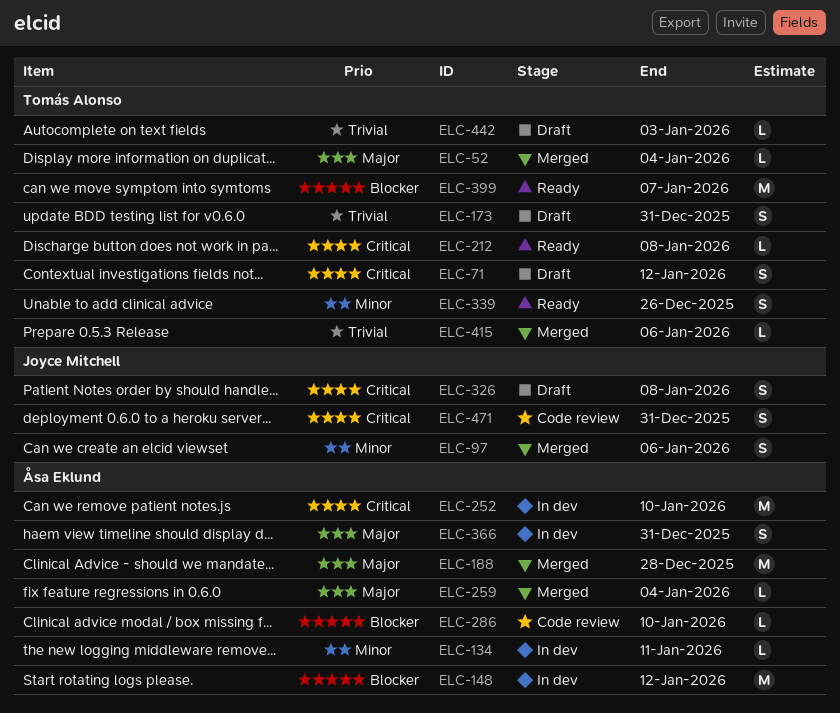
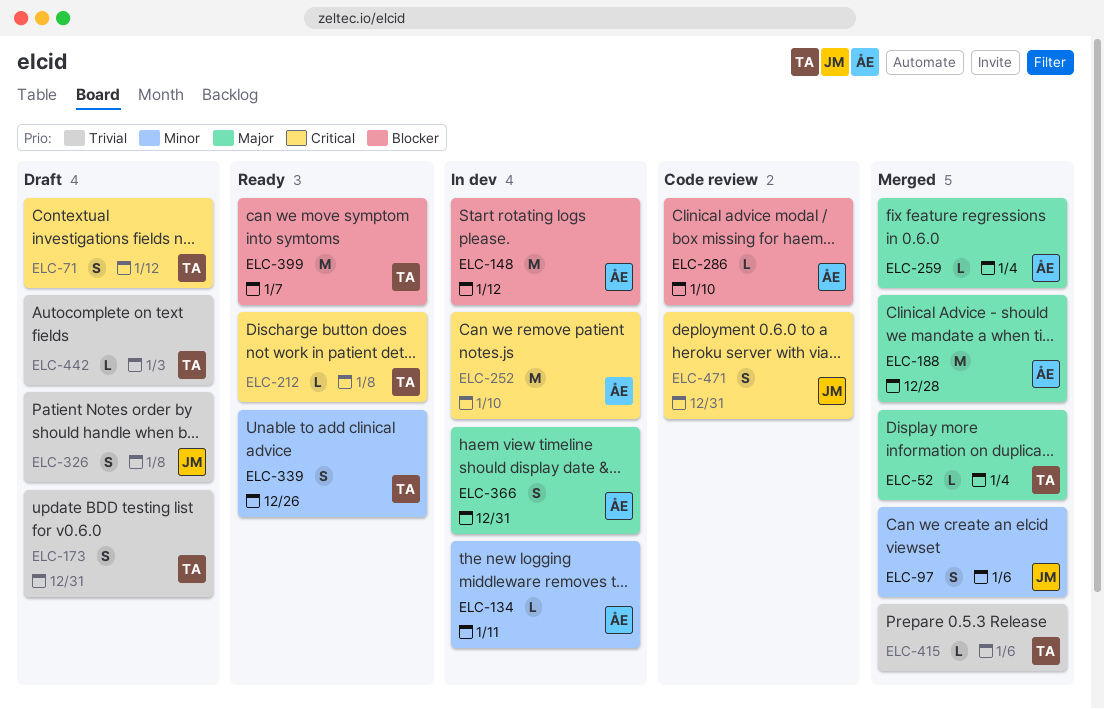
ELC-326, priority: Critical -> Trivial

